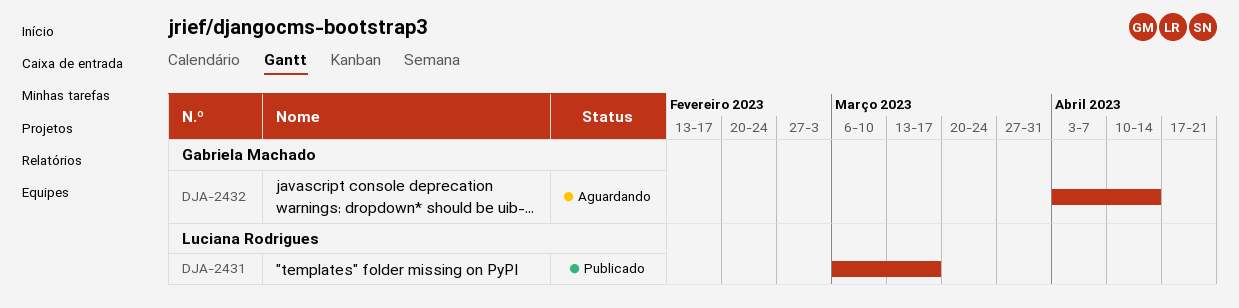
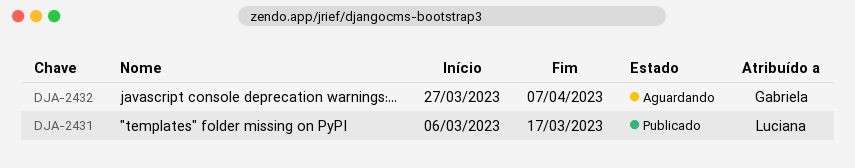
DJA-2432, start: Apr 3 -> Mar 27
DJA-2432, due: Apr 14 -> Apr 7

